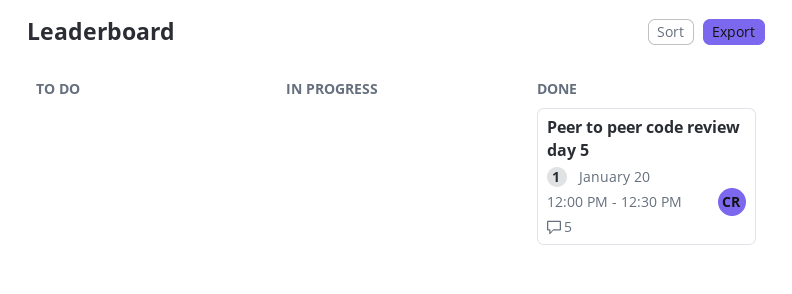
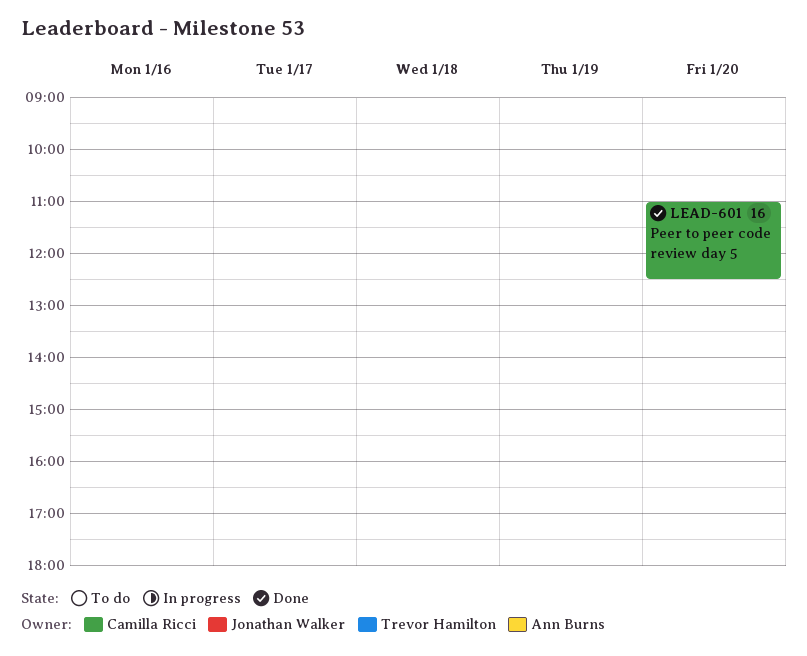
Peer to peer code review day 5, estimate: 1 -> 16
Peer to peer code review day 5, begins: 12:00 -> 11:00

